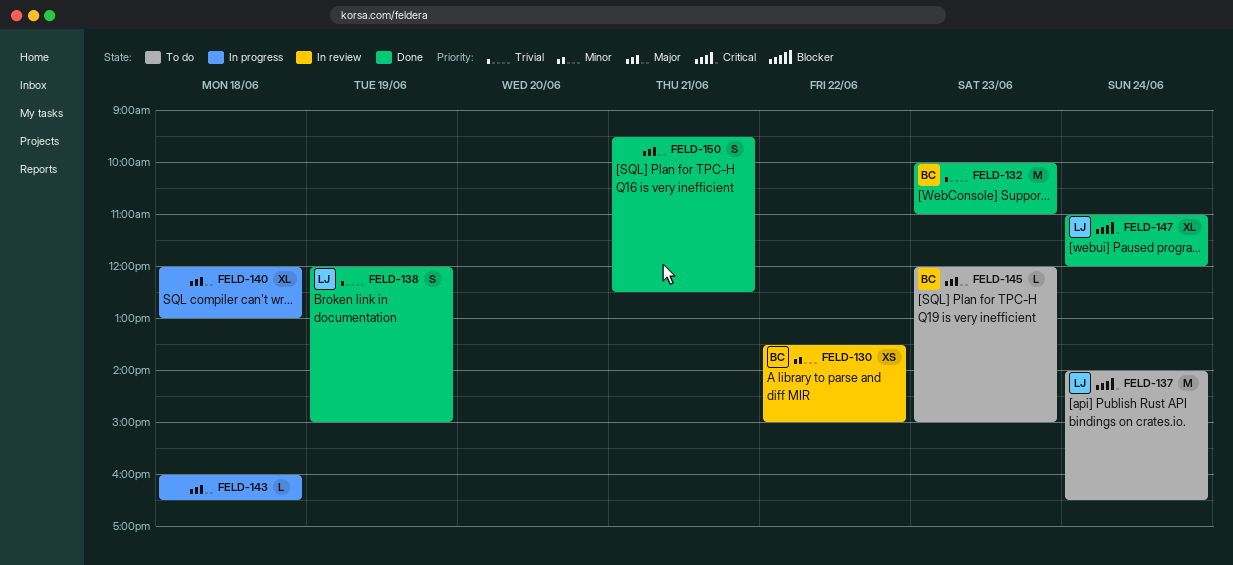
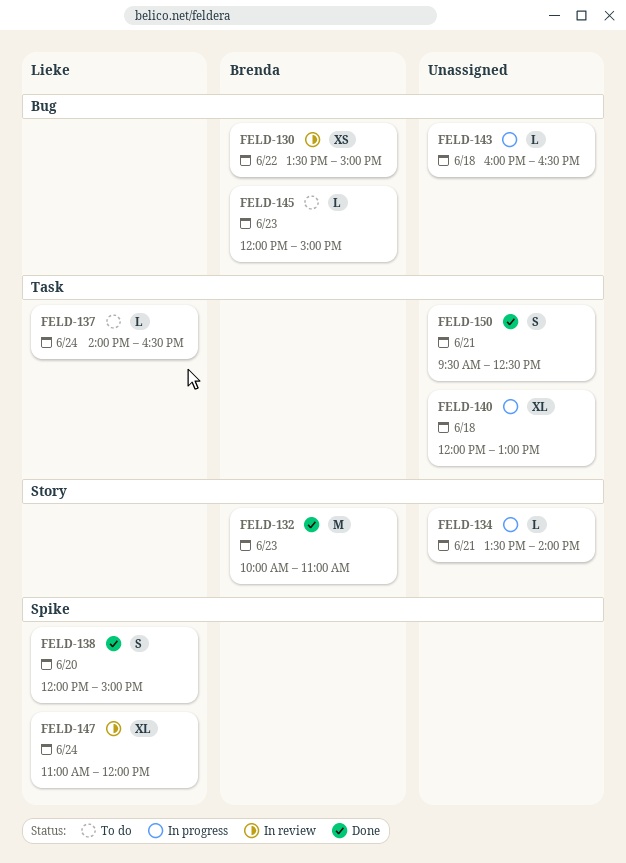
FELD-134: none -> present
FELD-137, estimate: M -> L
FELD-138, day: Jun 19 -> Jun 20
FELD-147, status: Done -> In review

